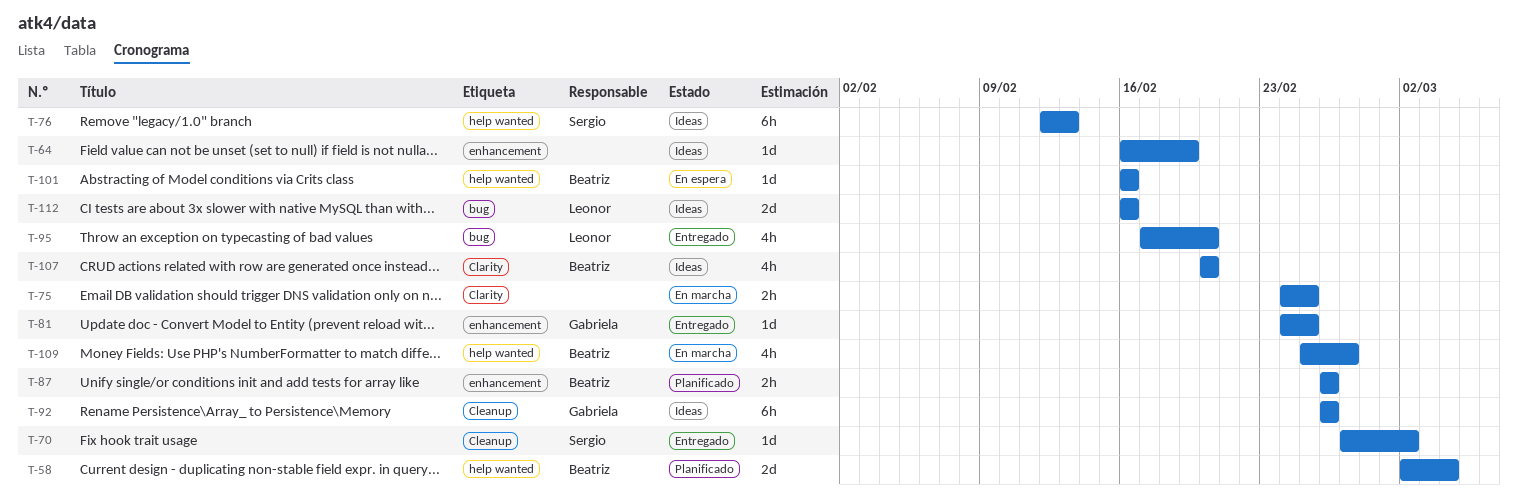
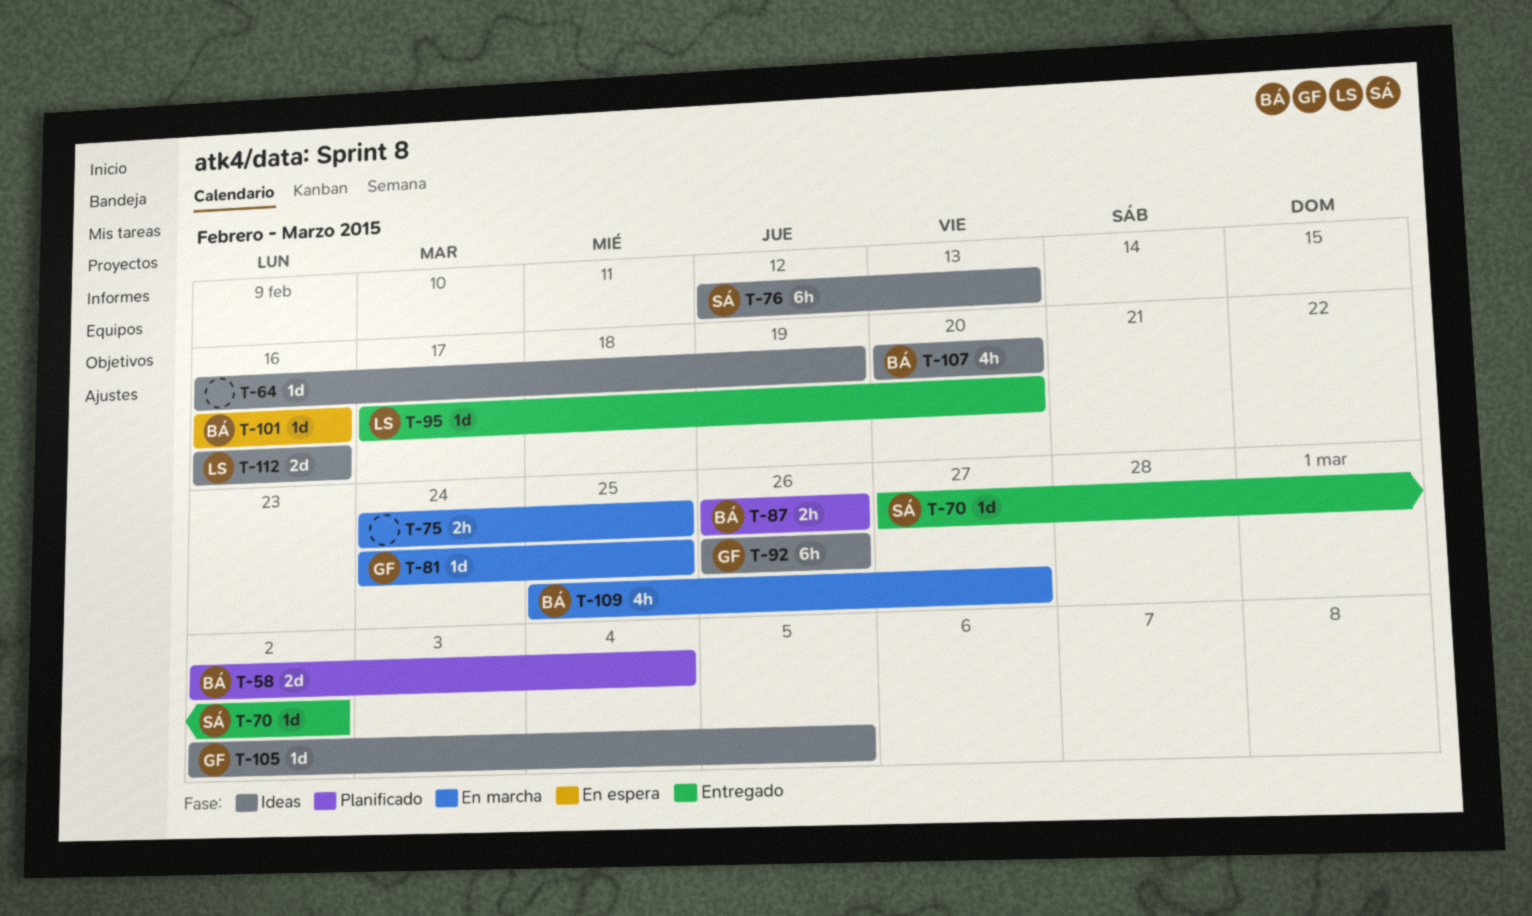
T-81, status: Entregado -> En marcha
T-95, estimate: 4h -> 1d
T-105: none -> present

